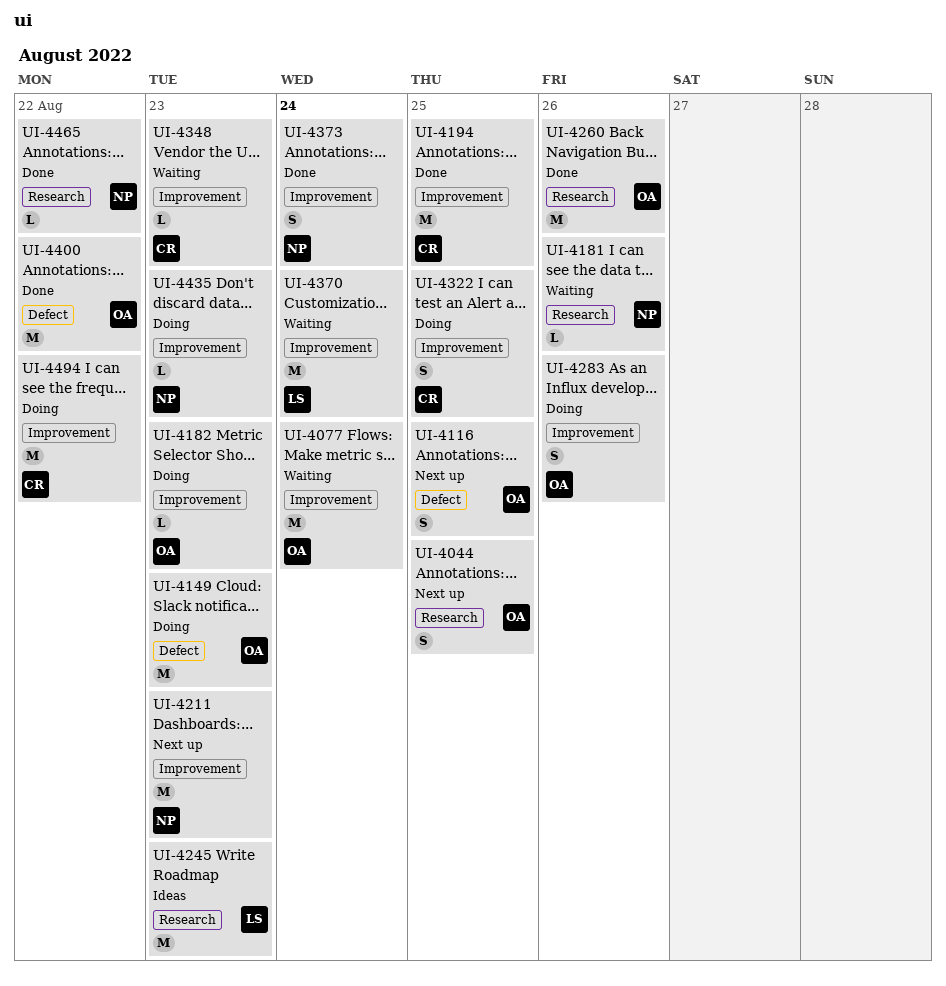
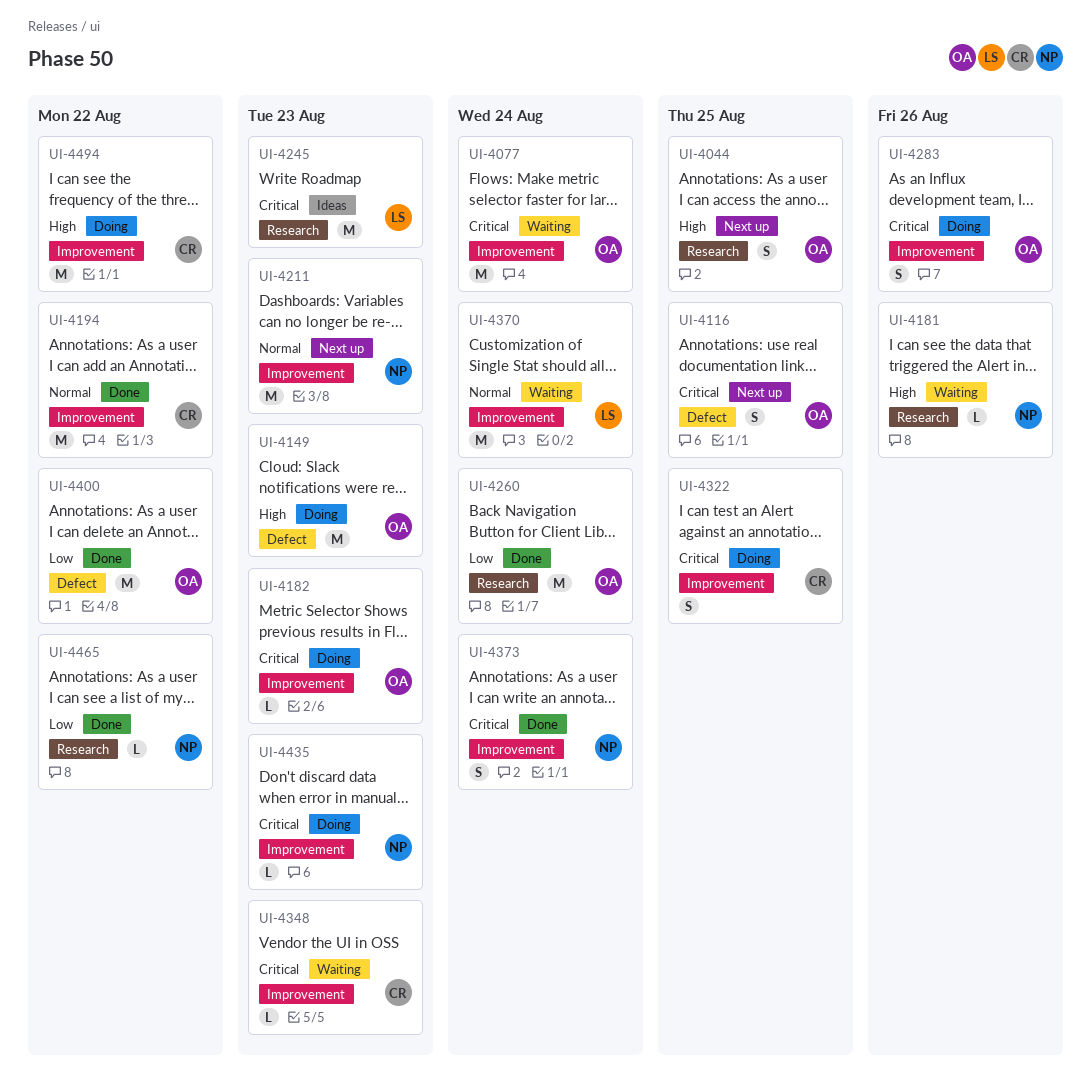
UI-4194, due: Aug 25 -> Aug 22
UI-4260, due: Aug 26 -> Aug 24

